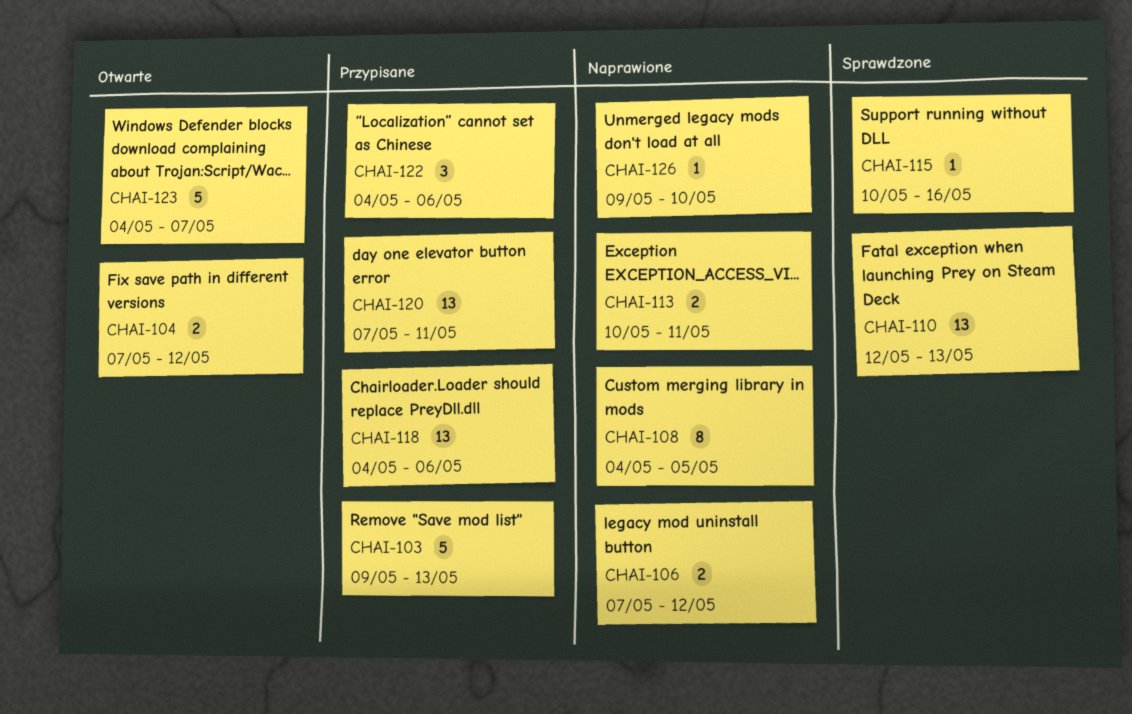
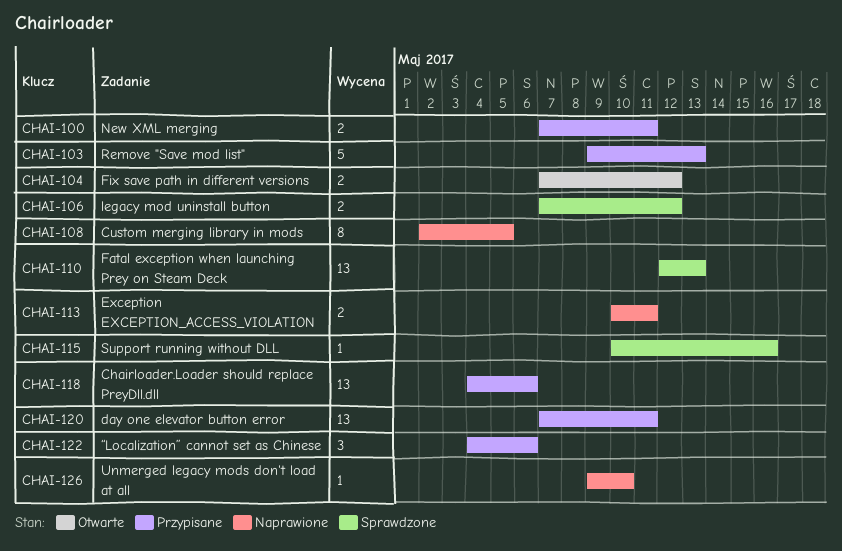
CHAI-100: none -> present
CHAI-106, status: Naprawione -> Sprawdzone
CHAI-108, start: May 4 -> May 2
CHAI-123: present -> none

